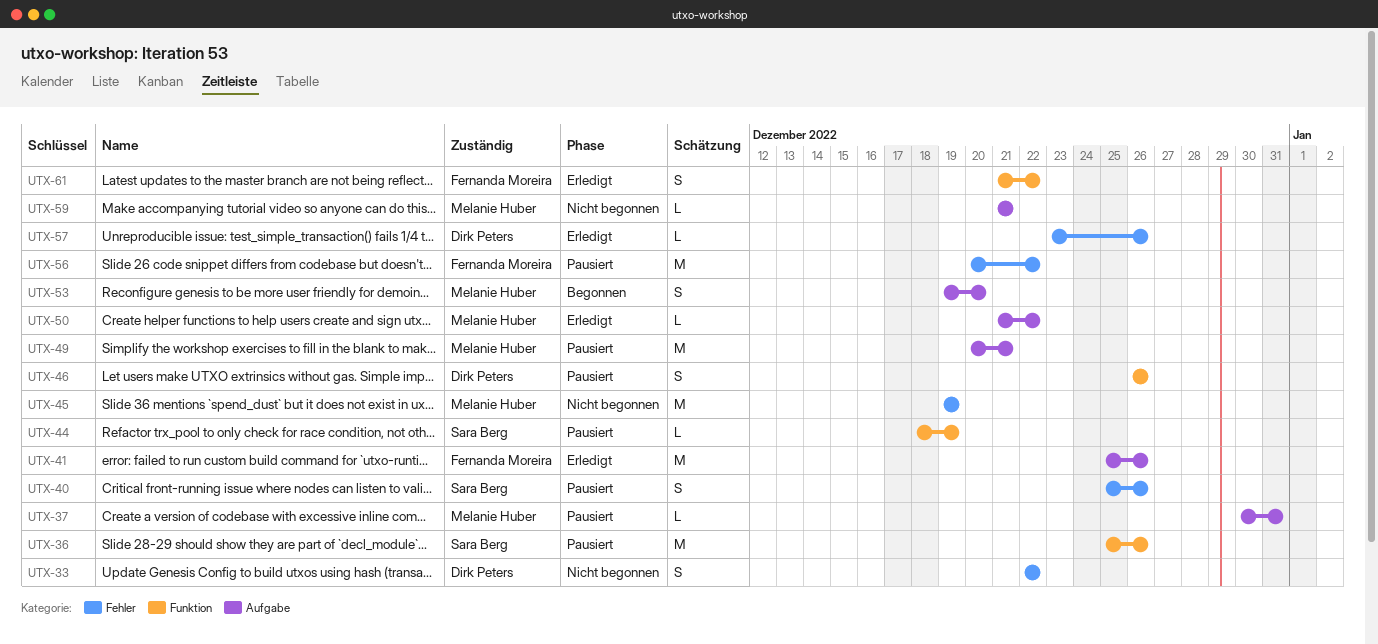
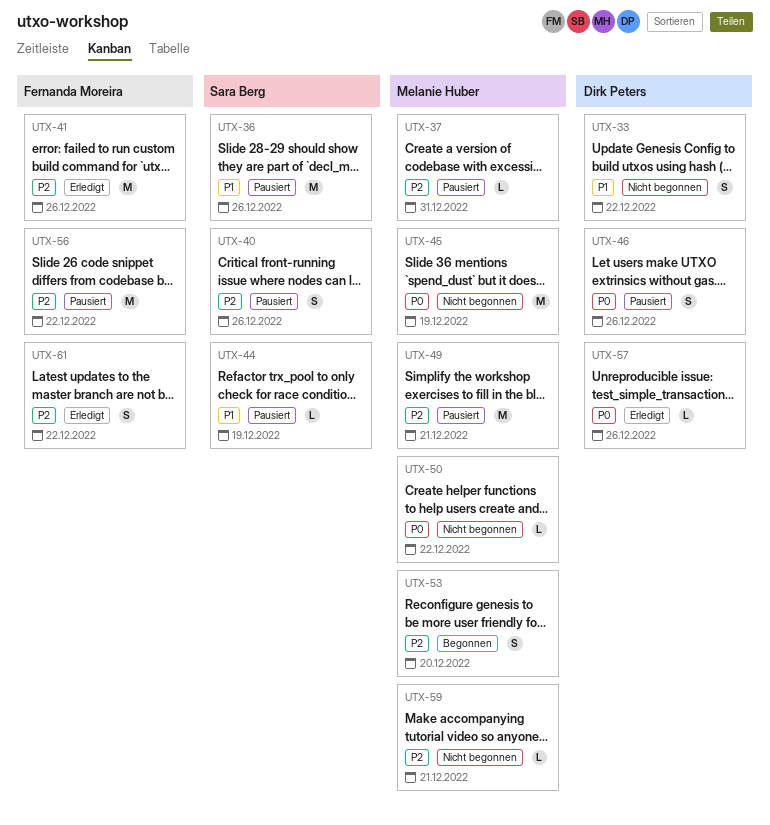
UTX-50, status: Erledigt -> Nicht begonnen

